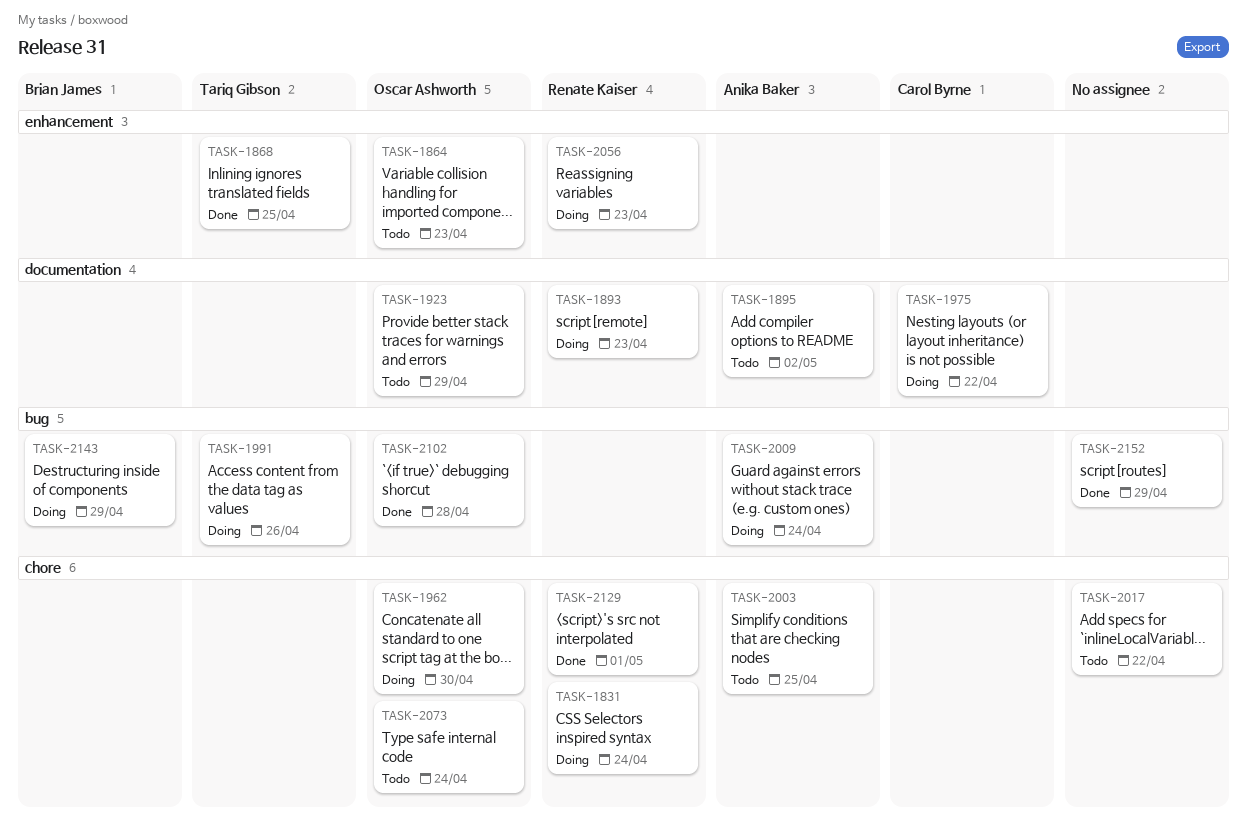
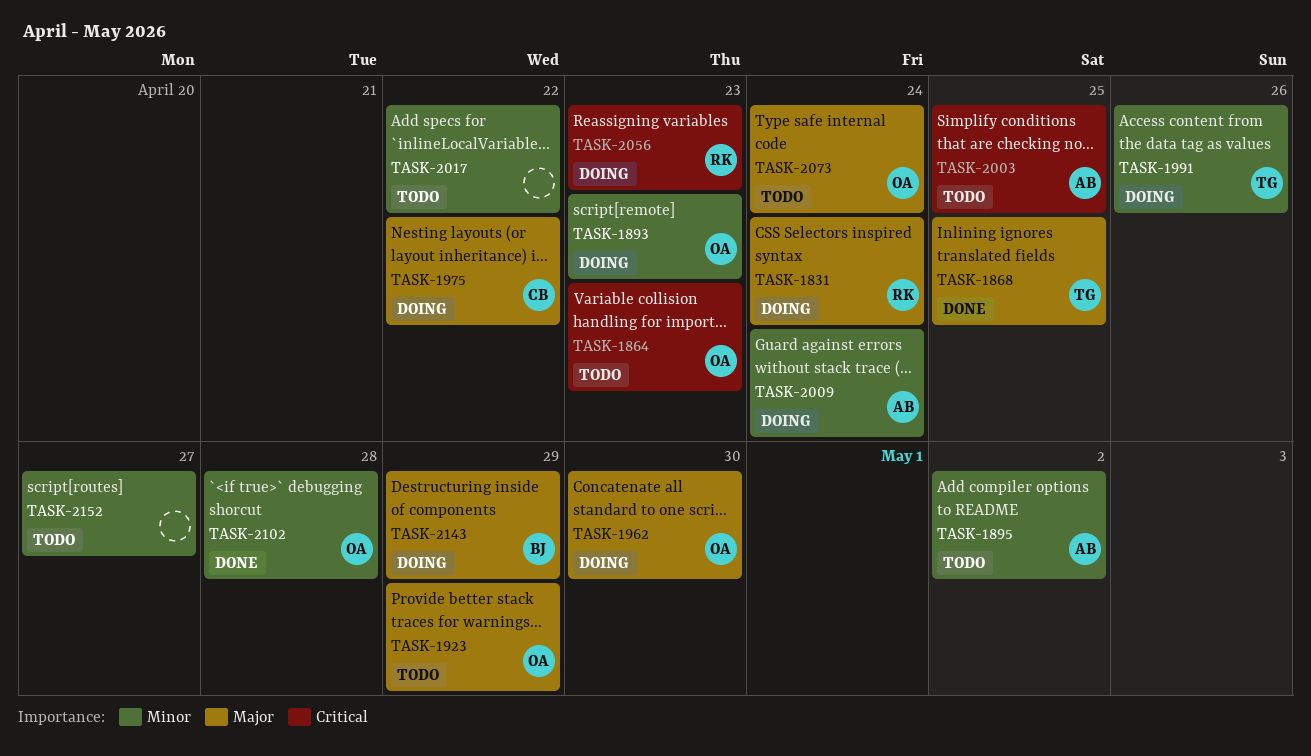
TASK-1893, owner: Renate Kaiser -> Oscar Ashworth
TASK-2129: present -> none
TASK-2152, status: Done -> Todo
TASK-2152, due: Apr 29 -> Apr 27

